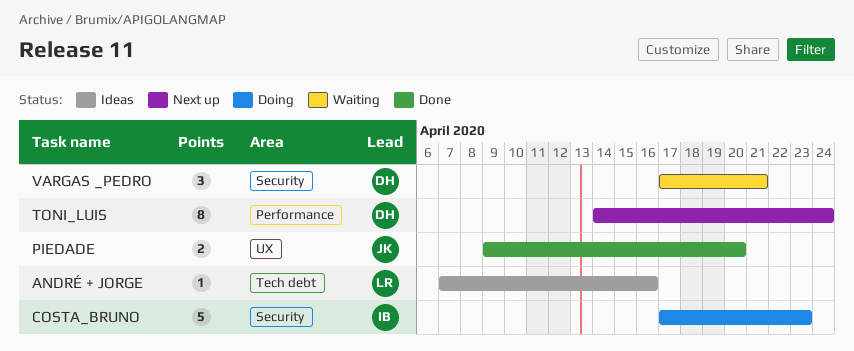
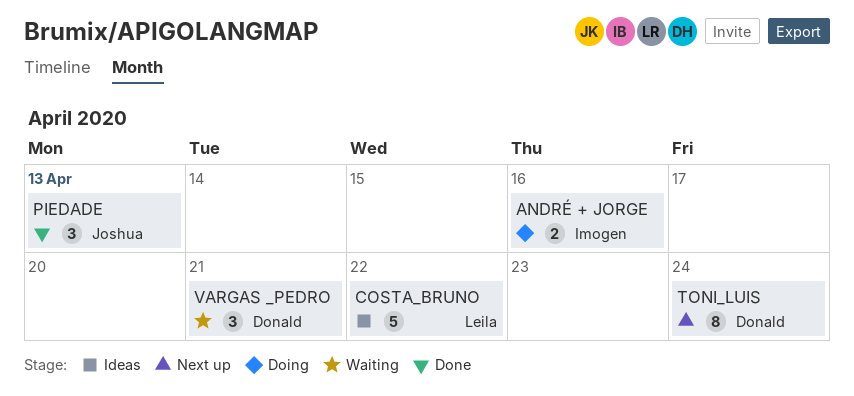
ANDRÉ + JORGE, status: Ideas -> Doing
ANDRÉ + JORGE, owner: Leila -> Imogen
ANDRÉ + JORGE, estimate: 1 -> 2
COSTA_BRUNO, status: Doing -> Ideas
COSTA_BRUNO, owner: Imogen -> Leila
COSTA_BRUNO, due: Apr 23 -> Apr 22
PIEDADE, estimate: 2 -> 3
PIEDADE, due: Apr 20 -> Apr 13

